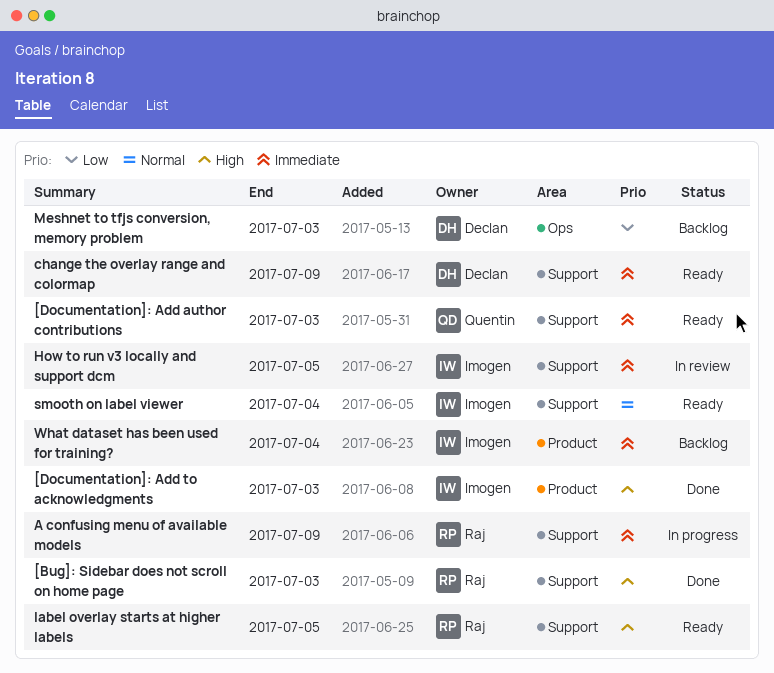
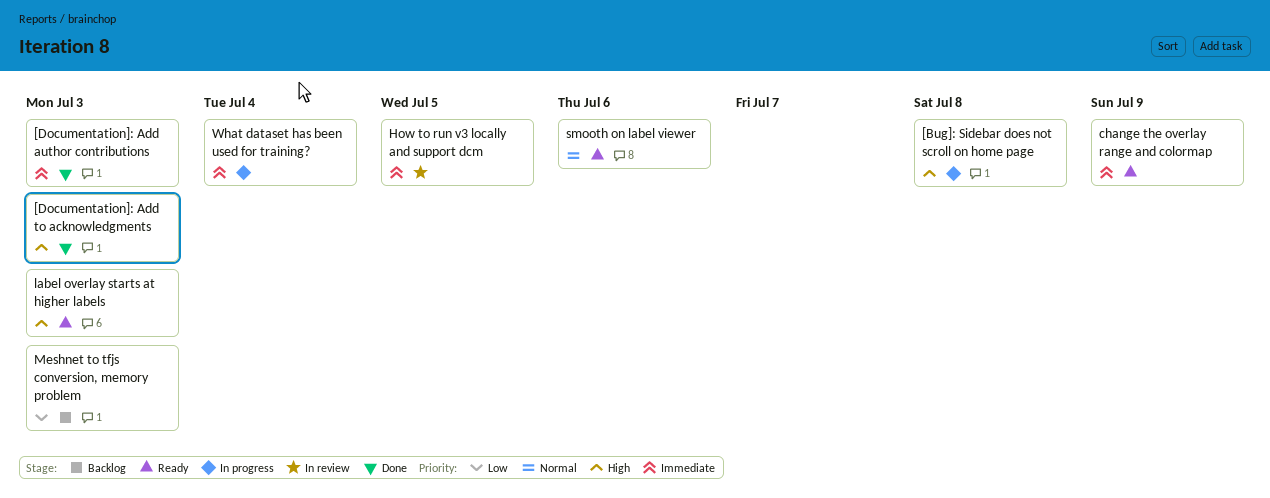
[Bug]: Sidebar does not scroll on home page, status: Done -> In progress
[Bug]: Sidebar does not scroll on home page, due: Jul 3 -> Jul 8
[Documentation]: Add author contributions, status: Ready -> Done
A confusing menu of available models: present -> none
label overlay starts at higher labels, due: Jul 5 -> Jul 3
smooth on label viewer, due: Jul 4 -> Jul 6
What dataset has been used for training?, status: Backlog -> In progress

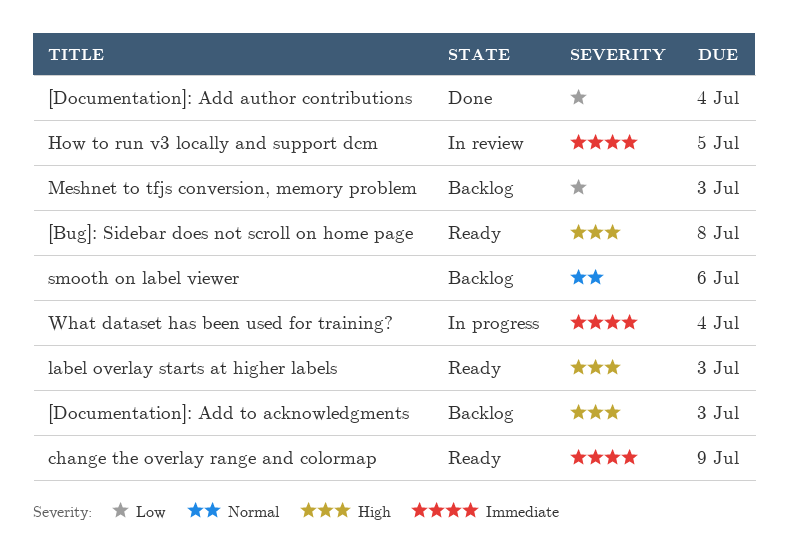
[Bug]: Sidebar does not scroll on home page, status: In progress -> Ready
[Documentation]: Add author contributions, priority: Immediate -> Low
[Documentation]: Add author contributions, due: Jul 3 -> Jul 4
[Documentation]: Add to acknowledgments, status: Done -> Backlog
smooth on label viewer, status: Ready -> Backlog

